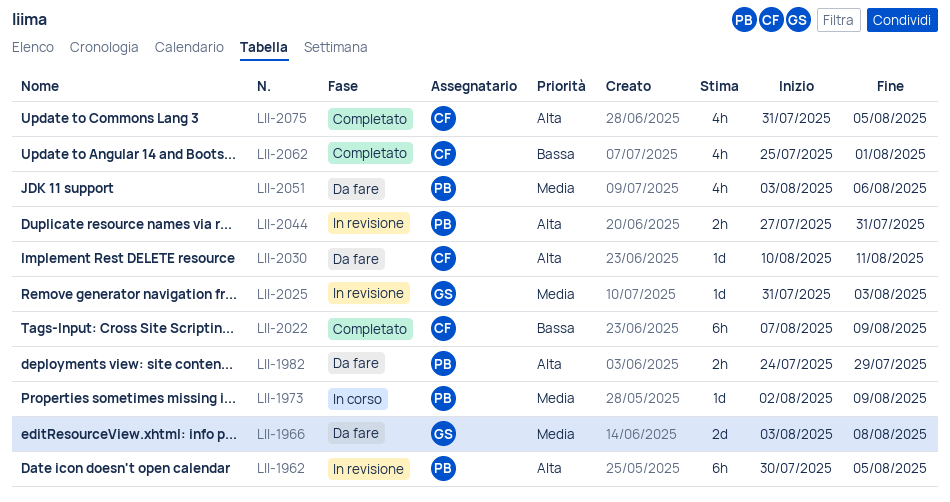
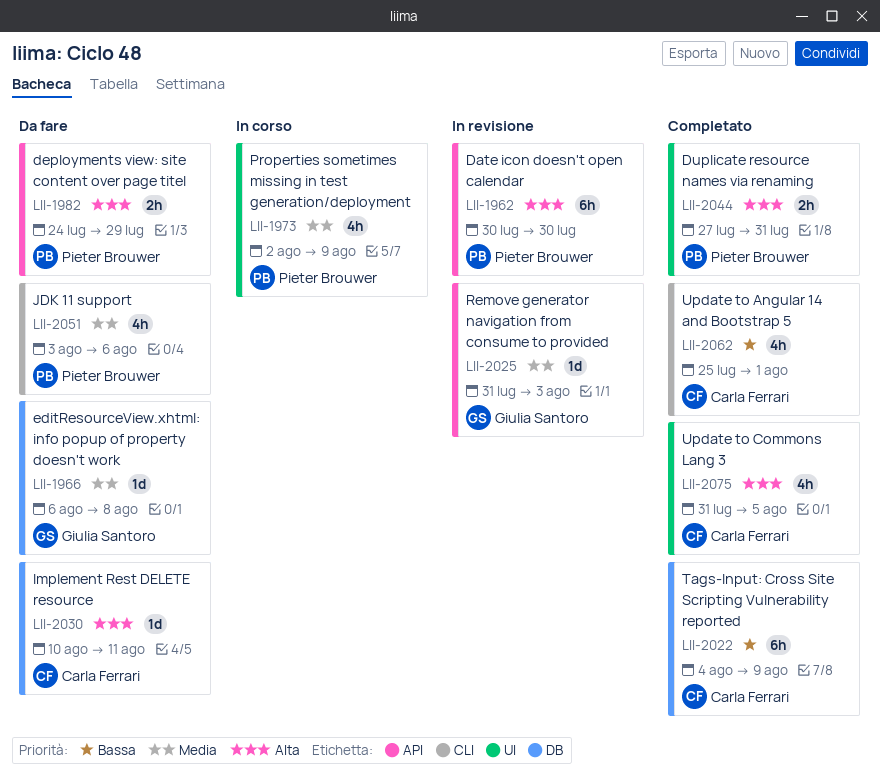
LII-1962, due: Aug 5 -> Jul 30
LII-1966, estimate: 2d -> 1d
LII-1966, start: Aug 3 -> Aug 6
LII-1973, estimate: 1d -> 4h
LII-2022, start: Aug 7 -> Aug 4
LII-2044, status: In revisione -> Completato

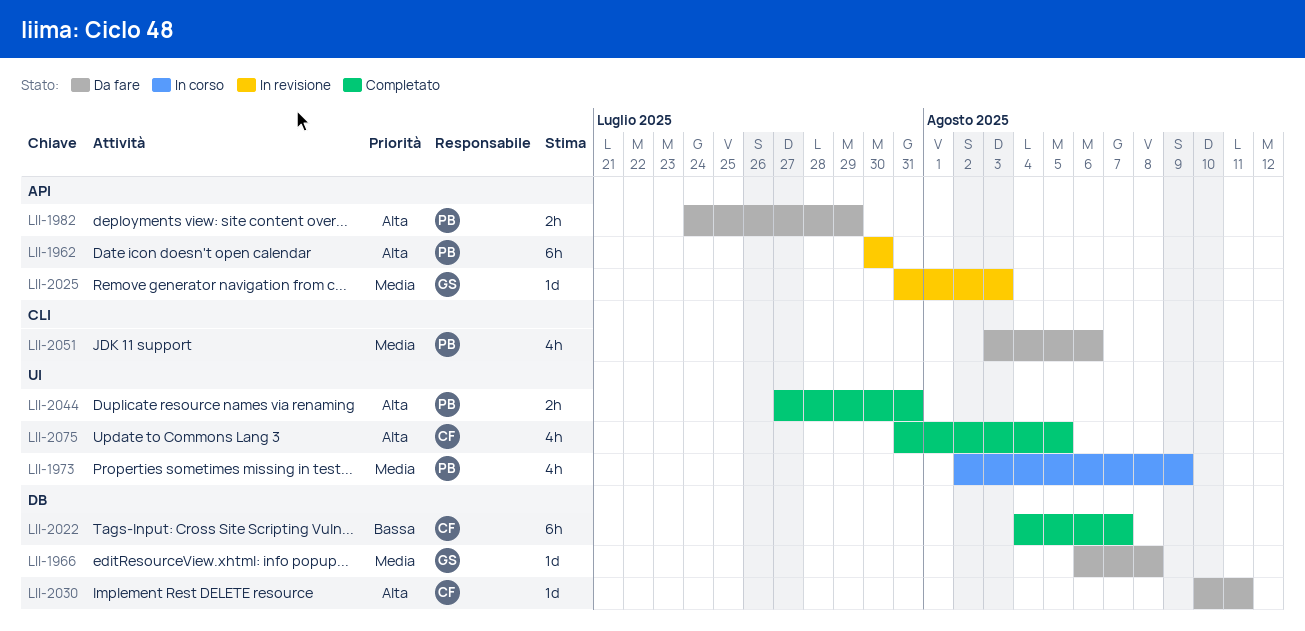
LII-2022, due: Aug 9 -> Aug 7
LII-2062: present -> none

